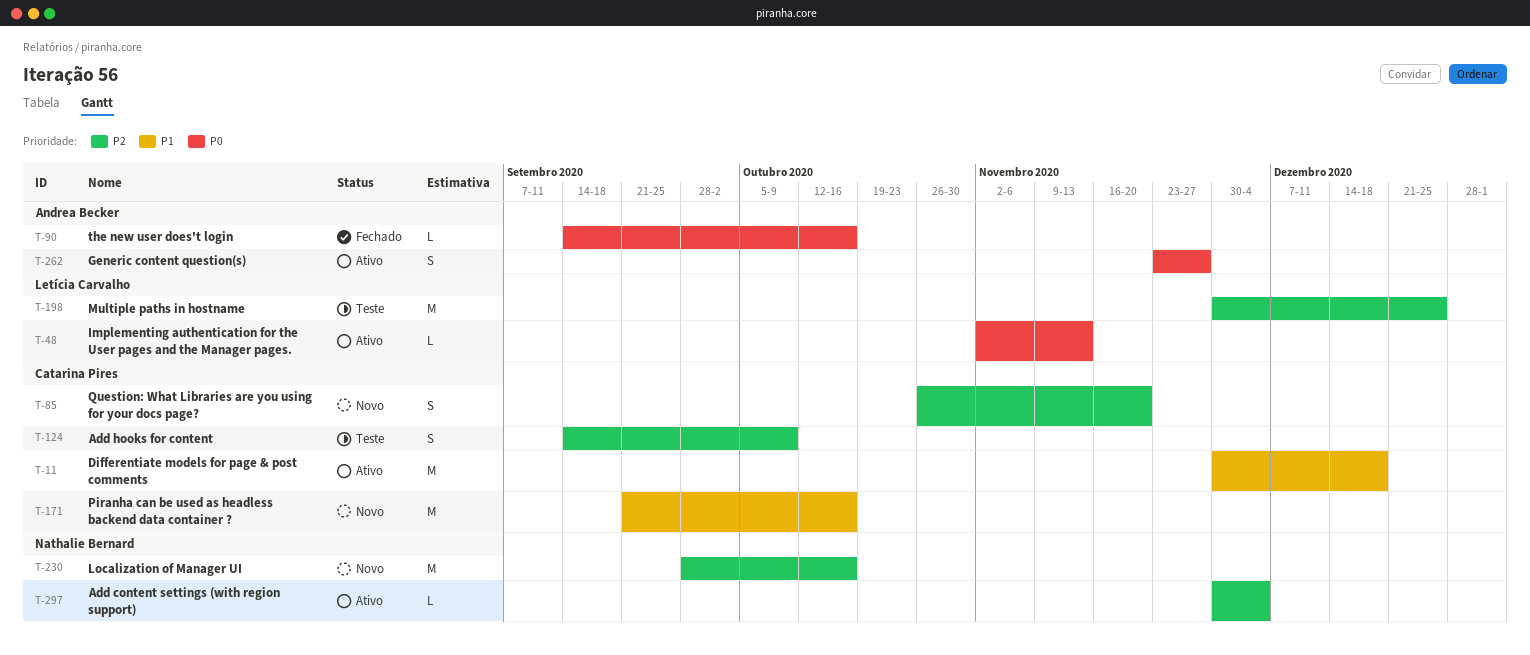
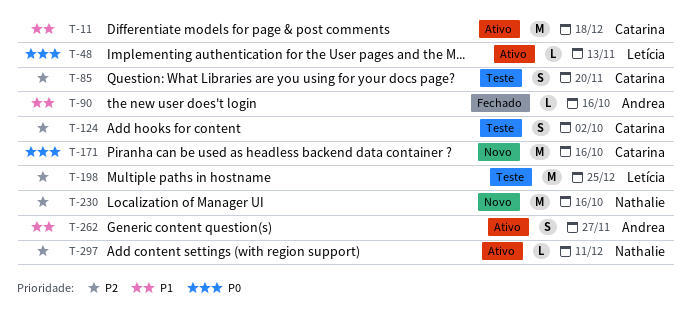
T-85, status: Novo -> Teste
T-90, priority: P0 -> P1
T-124, due: Oct 9 -> Oct 2
T-171, priority: P1 -> P0
T-262, priority: P0 -> P1
T-297, due: Dec 4 -> Dec 11

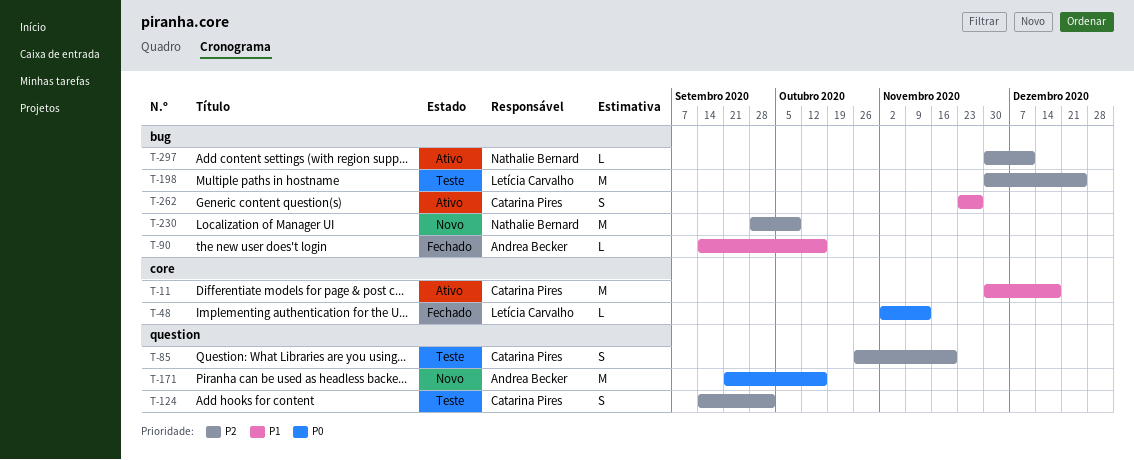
T-48, status: Ativo -> Fechado
T-171, owner: Catarina Pires -> Andrea Becker
T-230, due: Oct 16 -> Oct 9
T-262, owner: Andrea Becker -> Catarina Pires

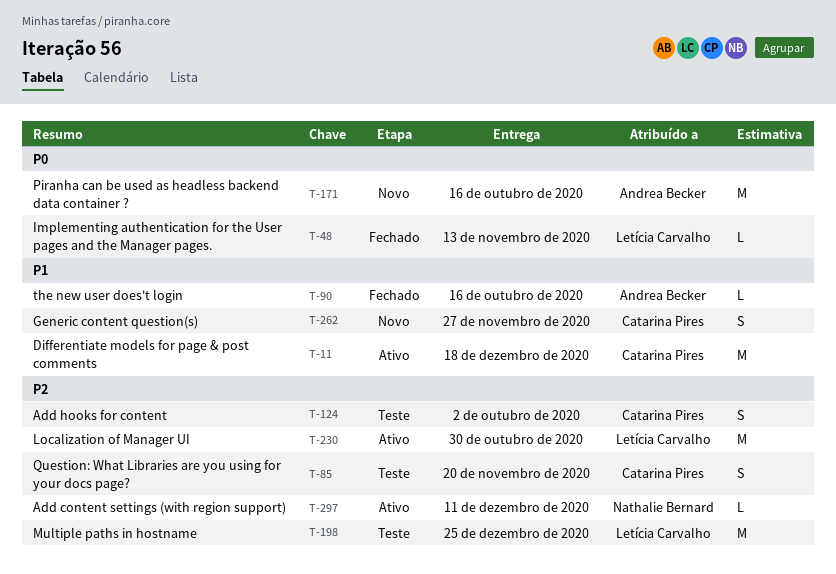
T-230, status: Novo -> Ativo
T-230, owner: Nathalie Bernard -> Letícia Carvalho
T-230, due: Oct 9 -> Oct 30
T-262, status: Ativo -> Novo

